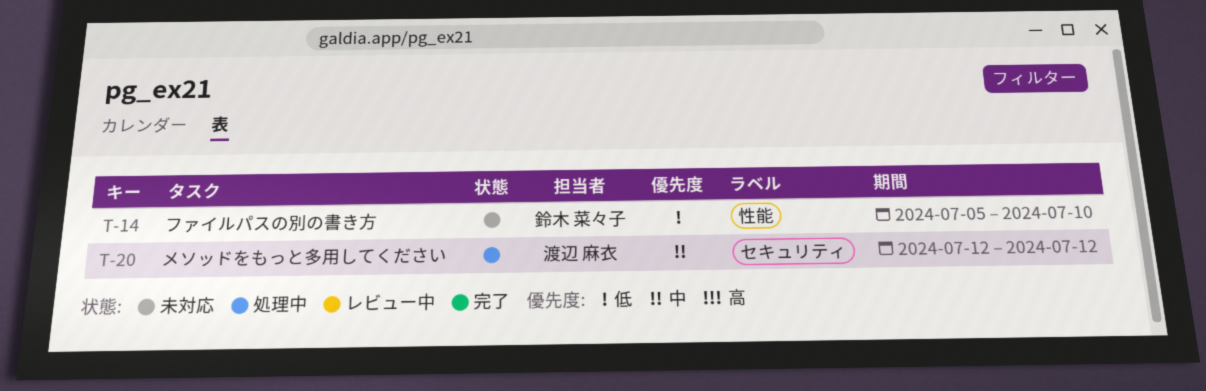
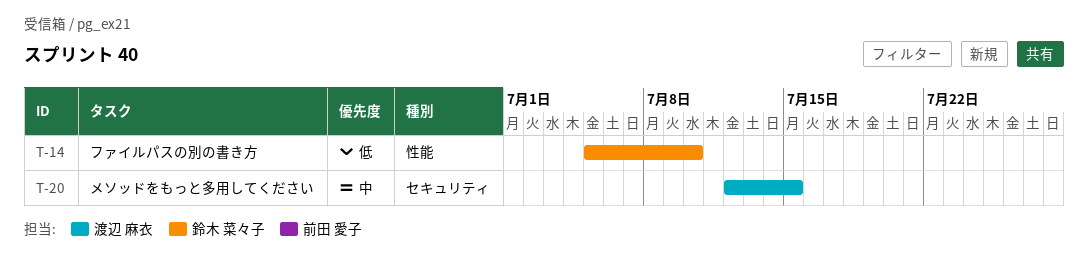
T-20, due: Jul 12 -> Jul 15

